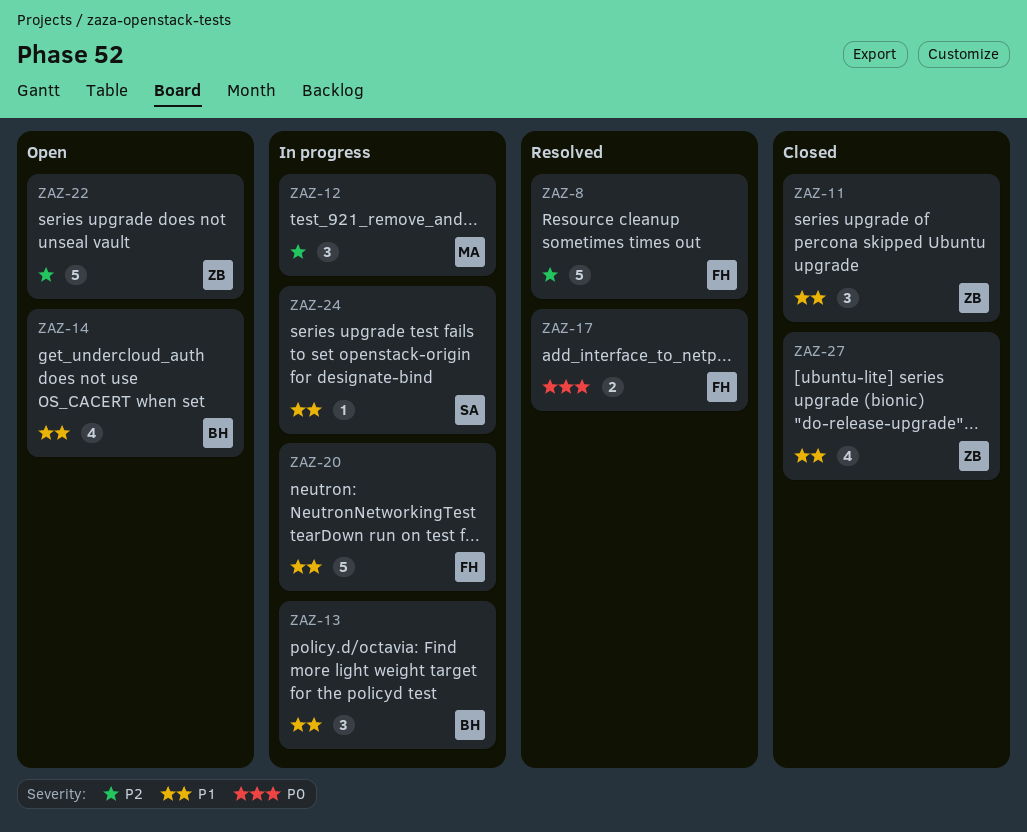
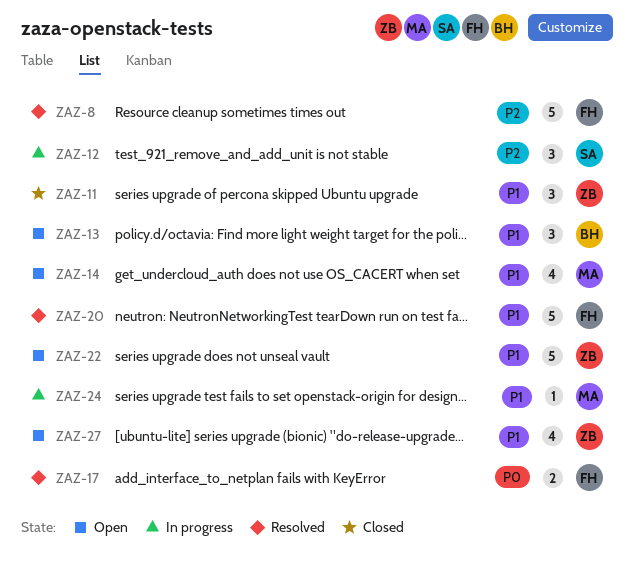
ZAZ-12, owner: MA -> SA
ZAZ-13, status: In progress -> Open
ZAZ-14, owner: BH -> MA
ZAZ-20, status: In progress -> Resolved
ZAZ-22, priority: P2 -> P1
ZAZ-24, owner: SA -> MA
ZAZ-27, status: Closed -> Open

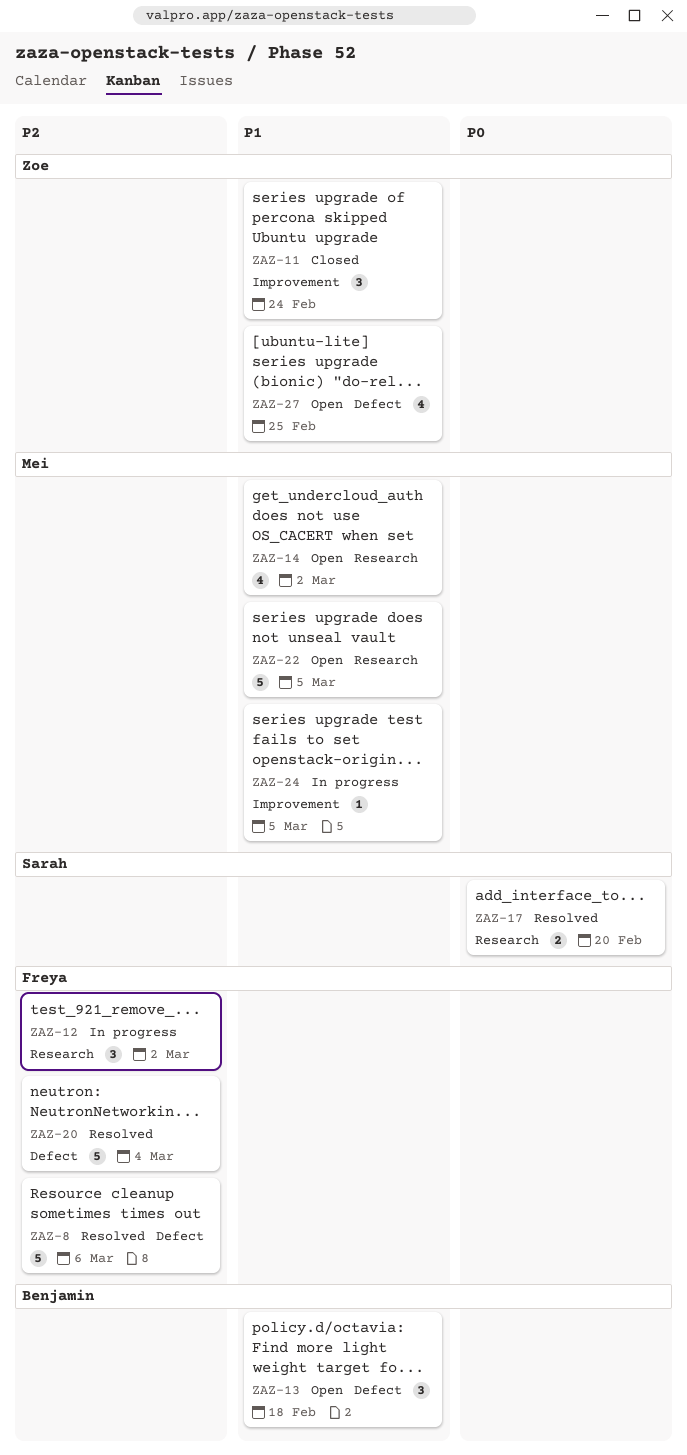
ZAZ-12, owner: Sarah -> Freya
ZAZ-17, owner: Freya -> Sarah
ZAZ-20, priority: P1 -> P2
ZAZ-22, owner: Zoe -> Mei

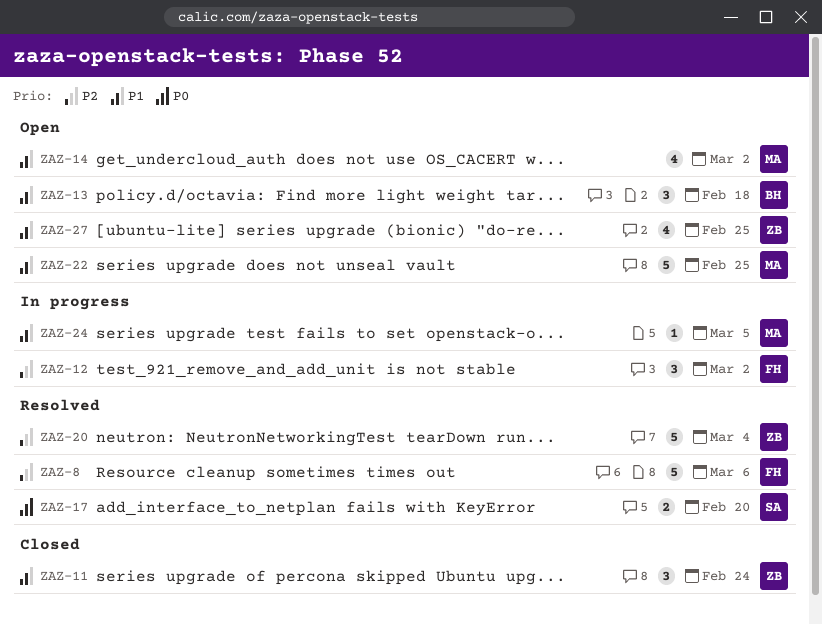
ZAZ-20, owner: Freya -> Zoe
ZAZ-22, due: Mar 5 -> Feb 25

